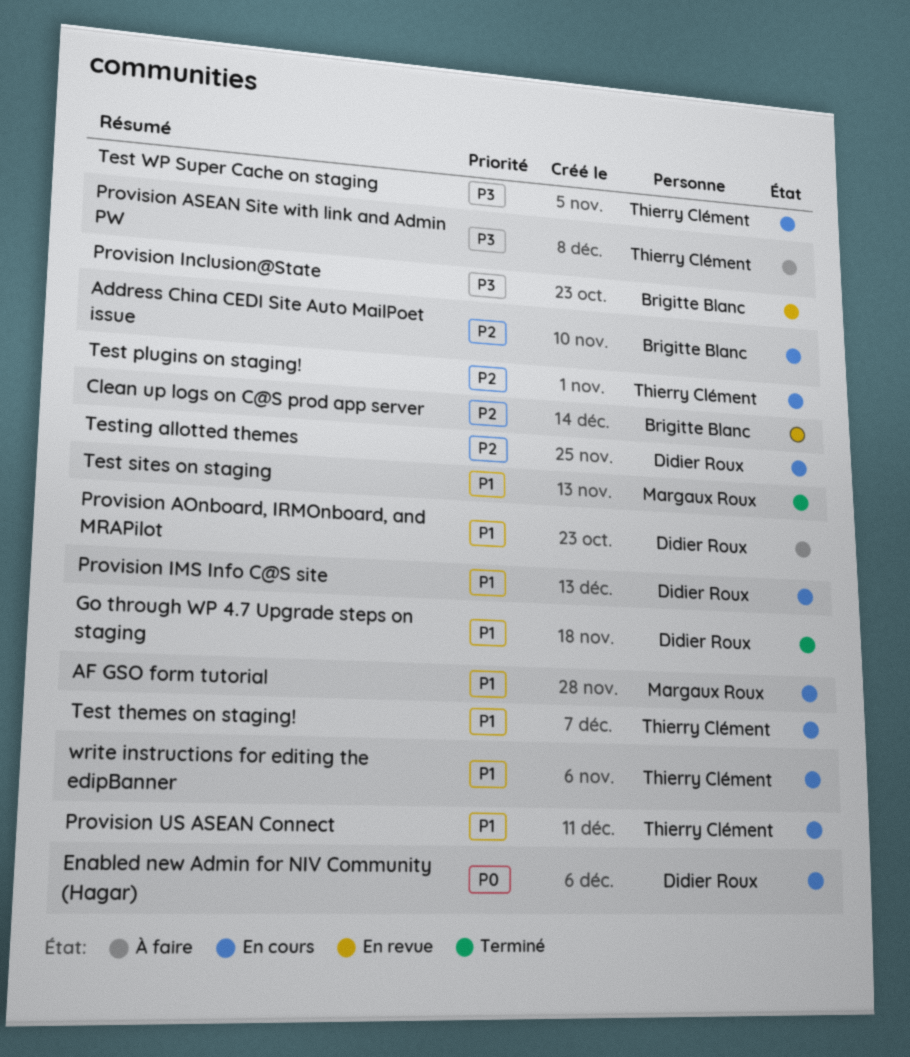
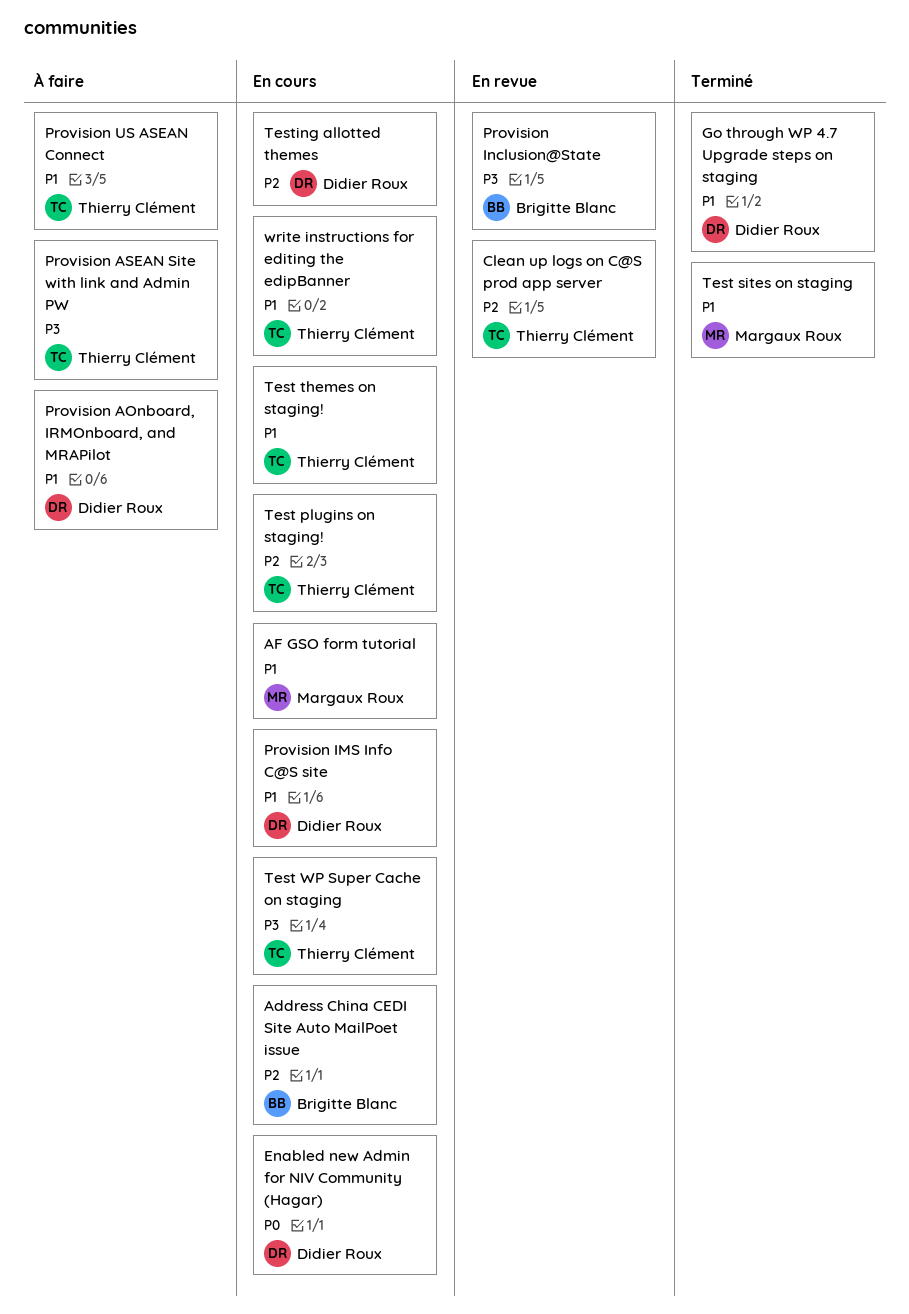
Clean up logs on C@S prod app server, owner: Brigitte Blanc -> Thierry Clément
Provision US ASEAN Connect, status: En cours -> À faire

